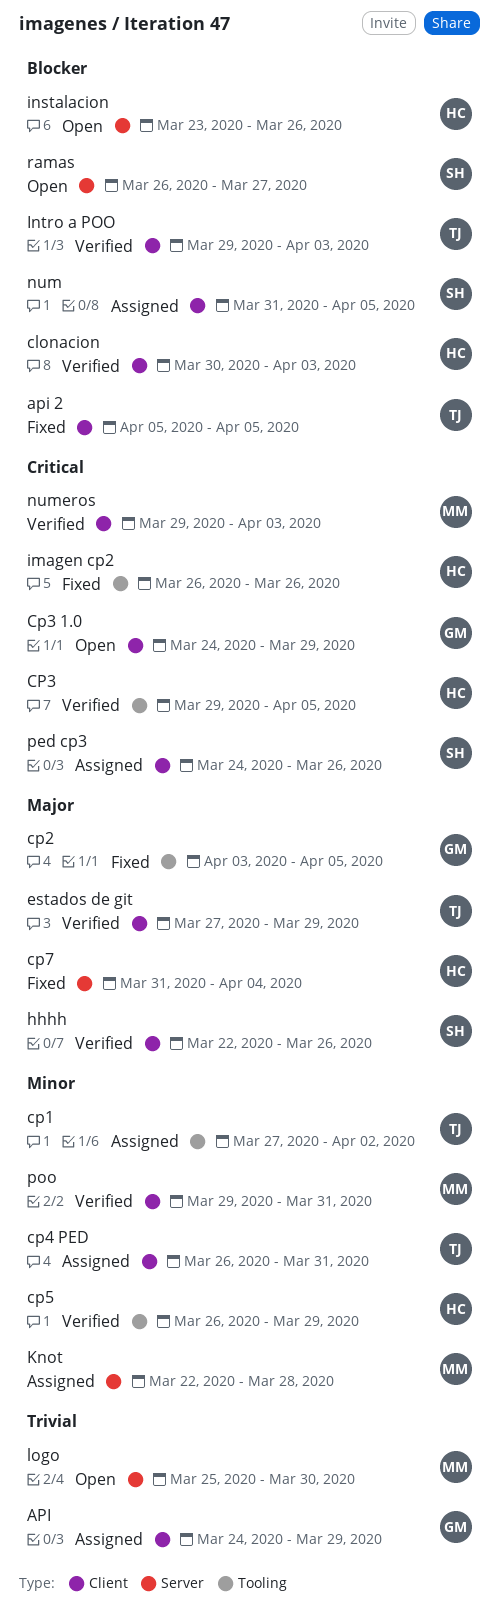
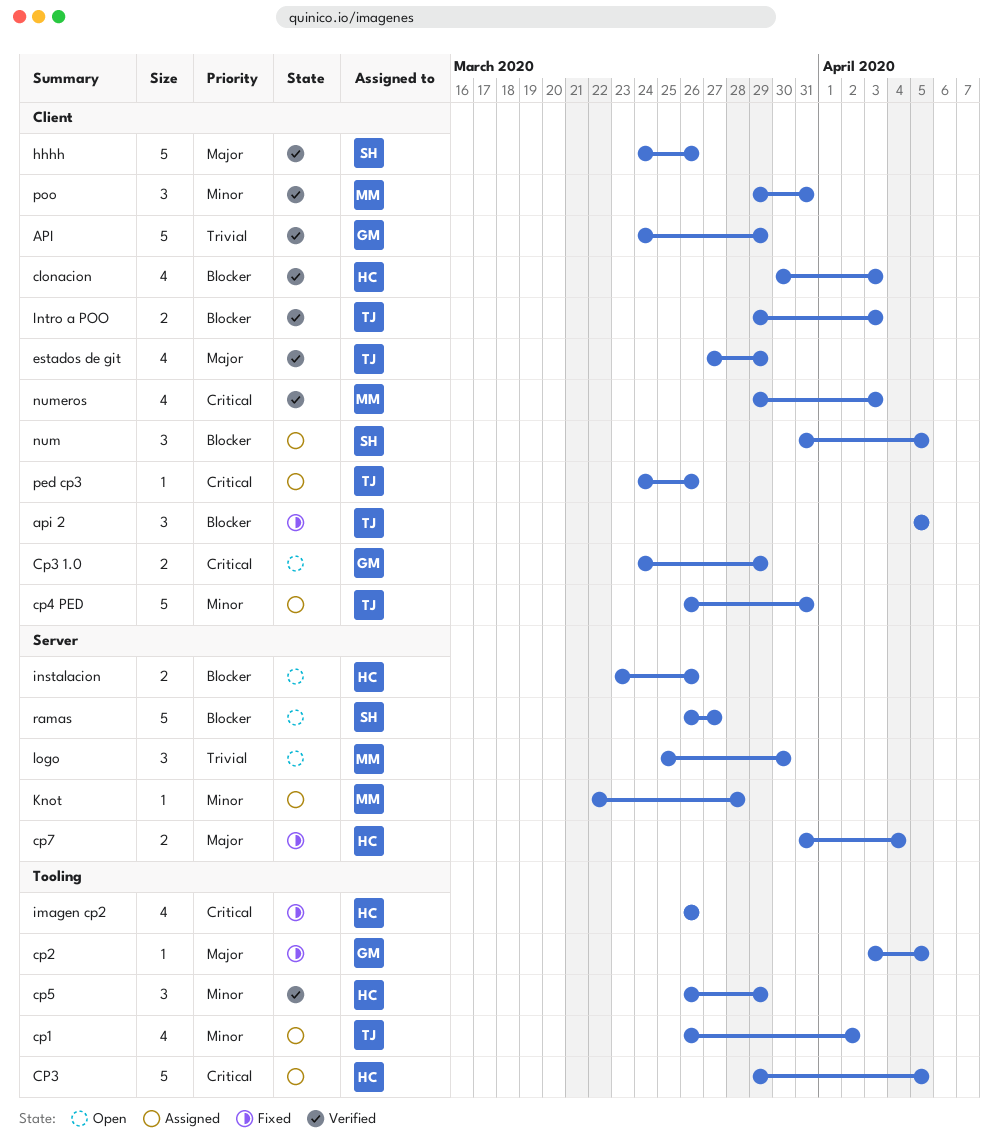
API, status: Assigned -> Verified
cp1, start: Mar 27 -> Mar 26
CP3, status: Verified -> Assigned
hhhh, start: Mar 22 -> Mar 24
ped cp3, owner: SH -> TJ

